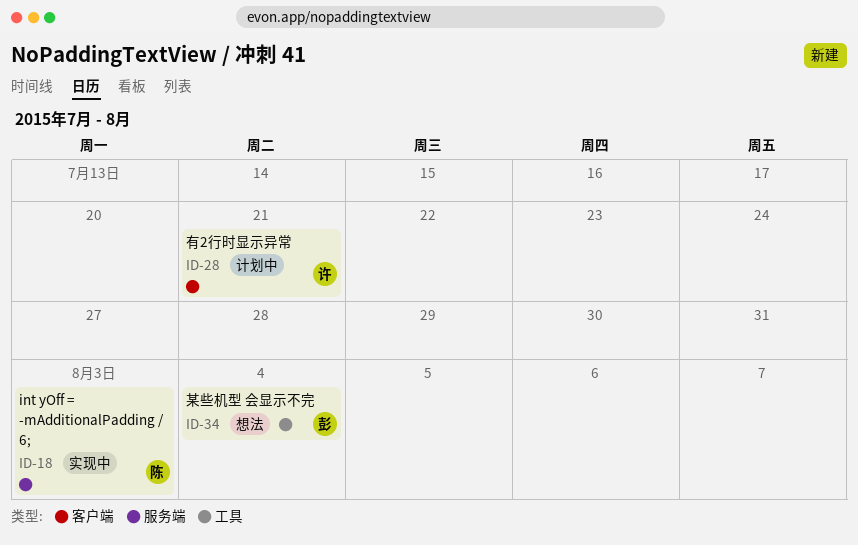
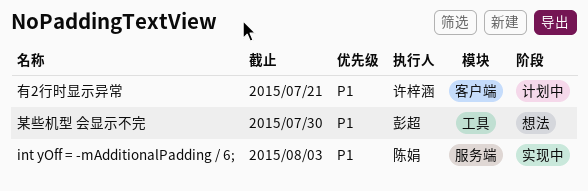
某些机型 会显示不完, due: Aug 4 -> Jul 30

